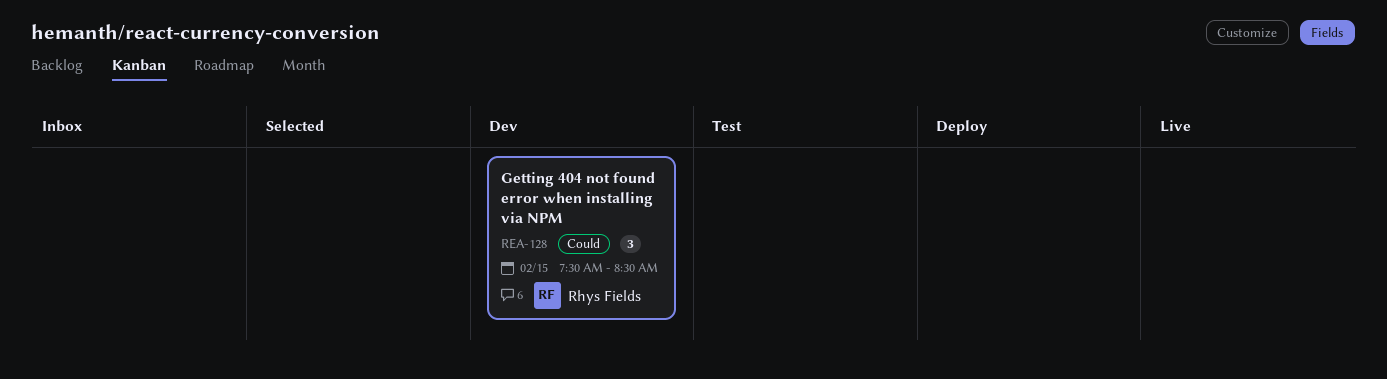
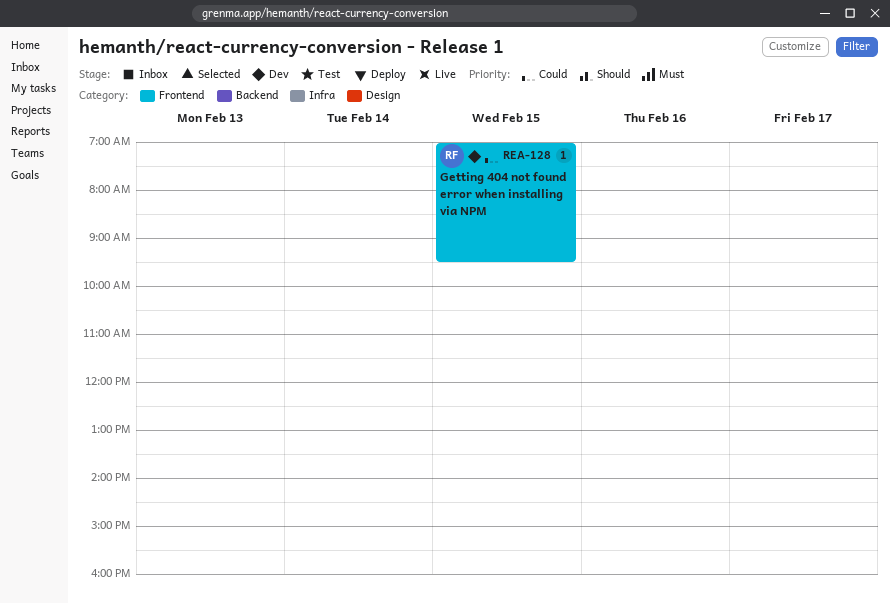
REA-128, estimate: 3 -> 1
REA-128, begins: 07:30 -> 07:00
REA-128, ends: 08:30 -> 09:30

